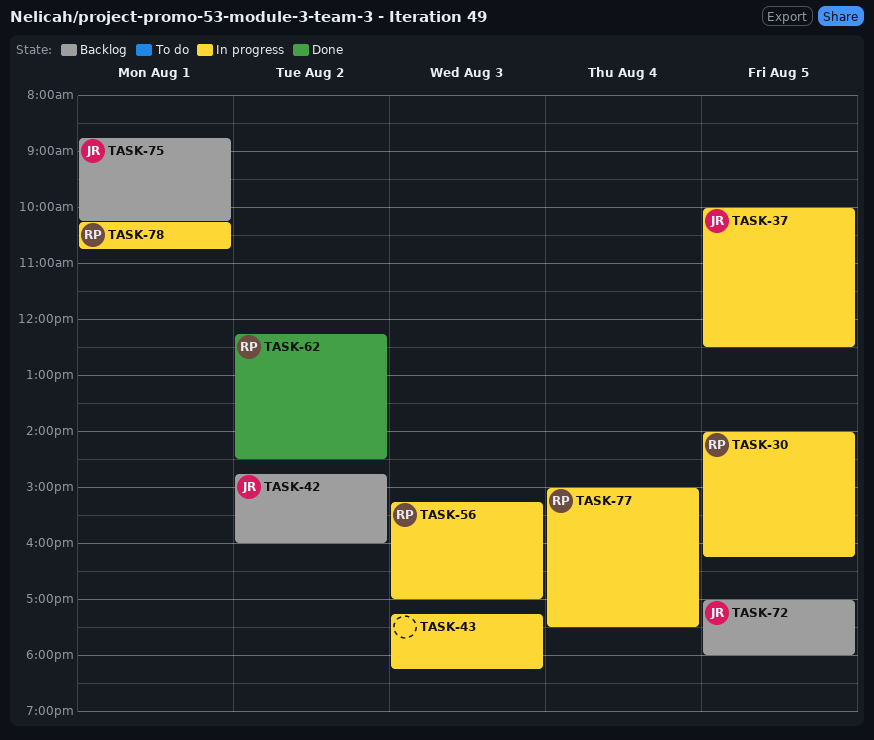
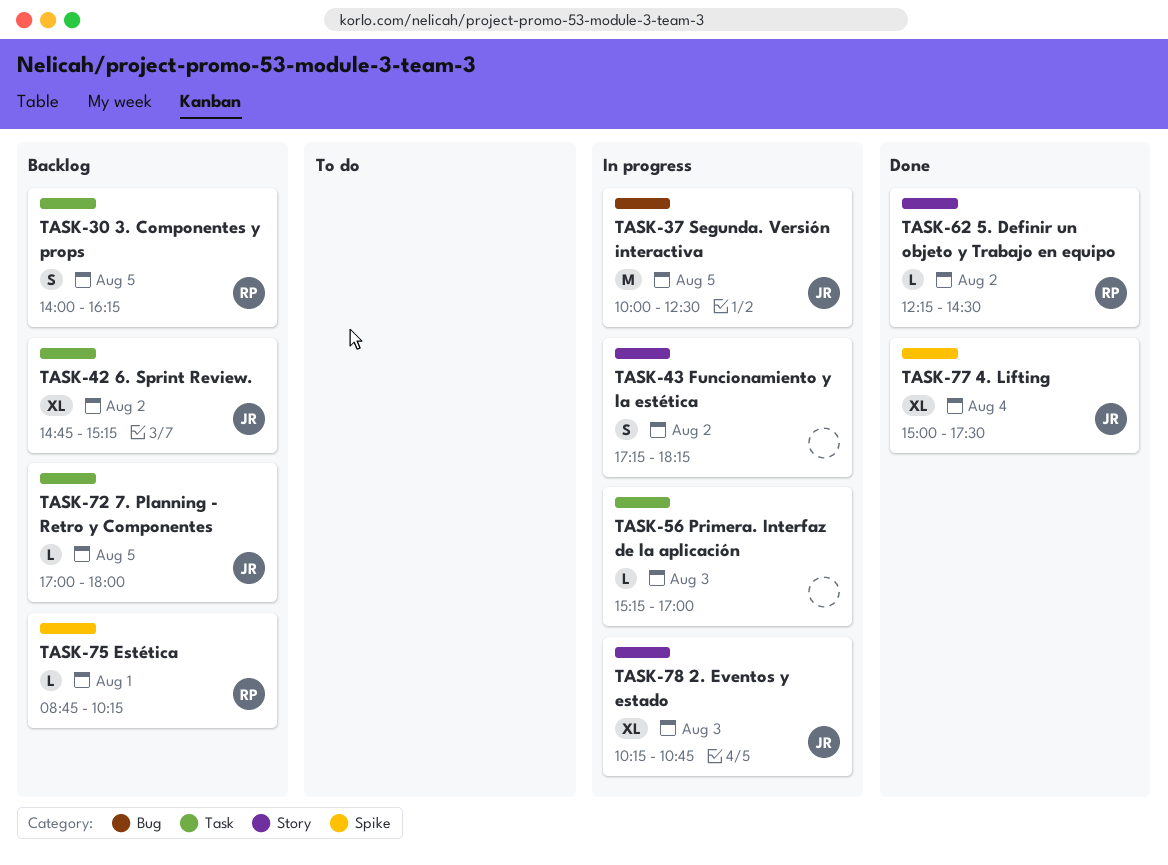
TASK-30, status: In progress -> Backlog
TASK-42, ends: 16:00 -> 15:15
TASK-43, day: Aug 3 -> Aug 2
TASK-56, owner: RP -> none
TASK-75, owner: JR -> RP
TASK-77, status: In progress -> Done
TASK-77, owner: RP -> JR
TASK-78, owner: RP -> JR
TASK-78, day: Aug 1 -> Aug 3

